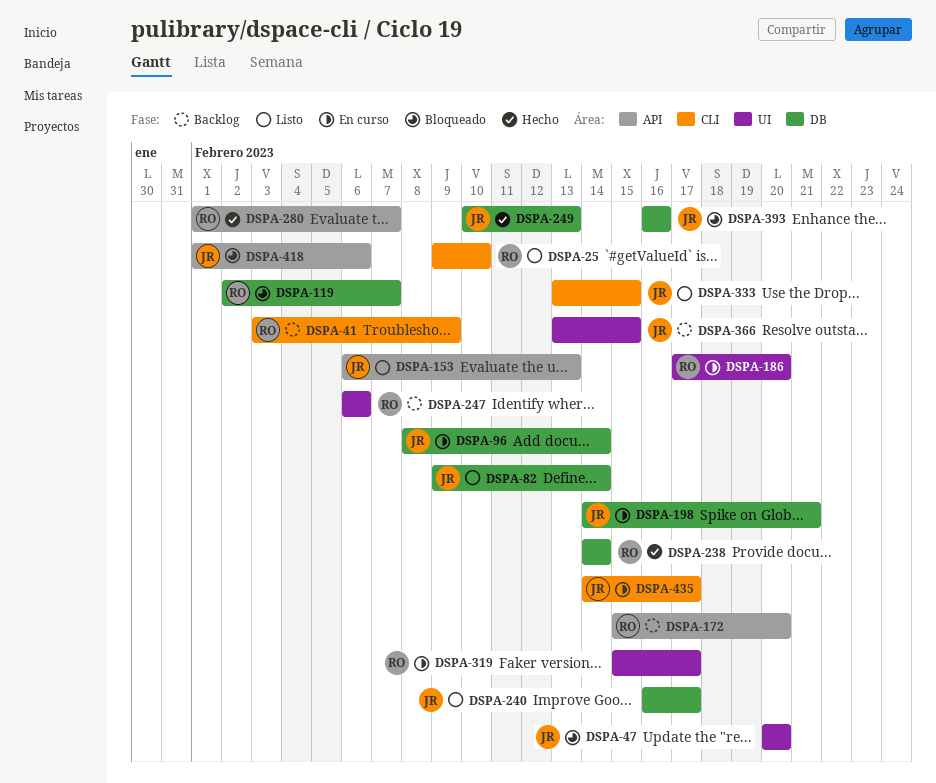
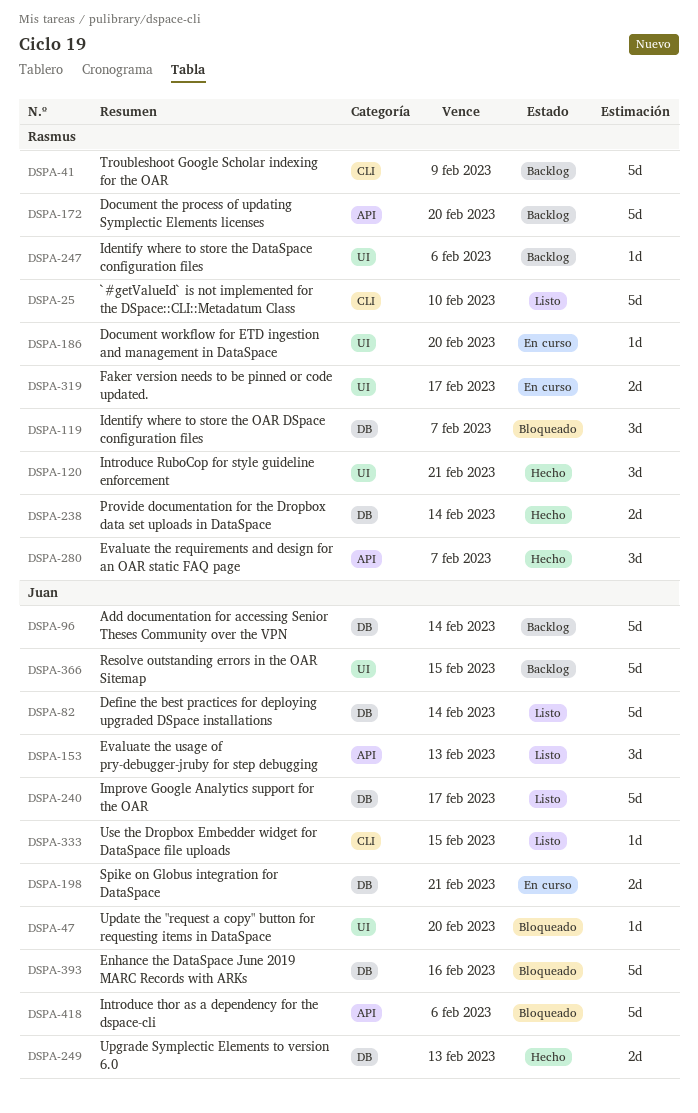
DSPA-96, status: En curso -> Backlog
DSPA-120: none -> present
DSPA-435: present -> none

